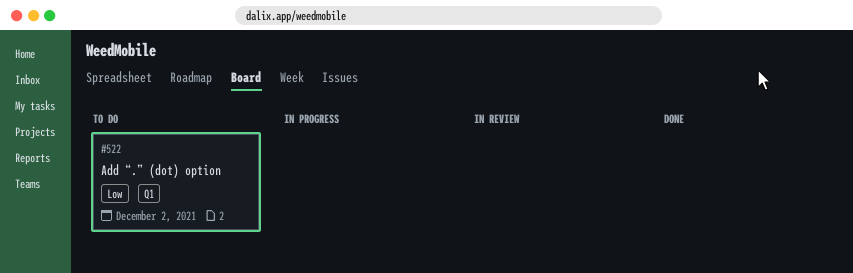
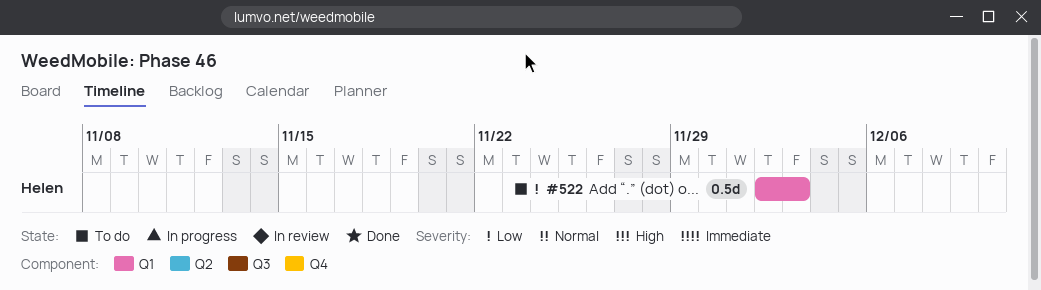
#522, due: Dec 2 -> Dec 3

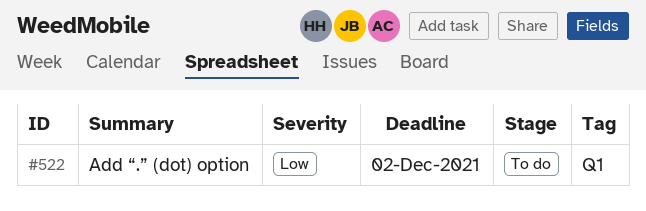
#522, due: Dec 3 -> Dec 2

